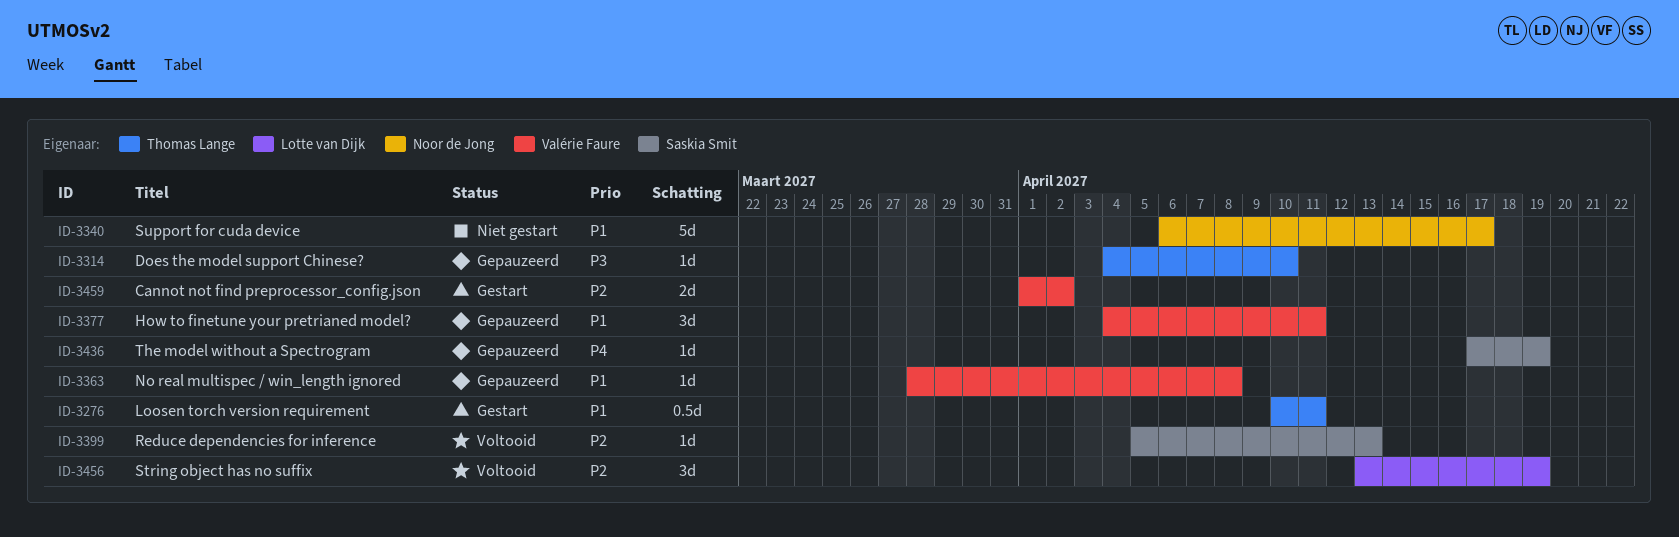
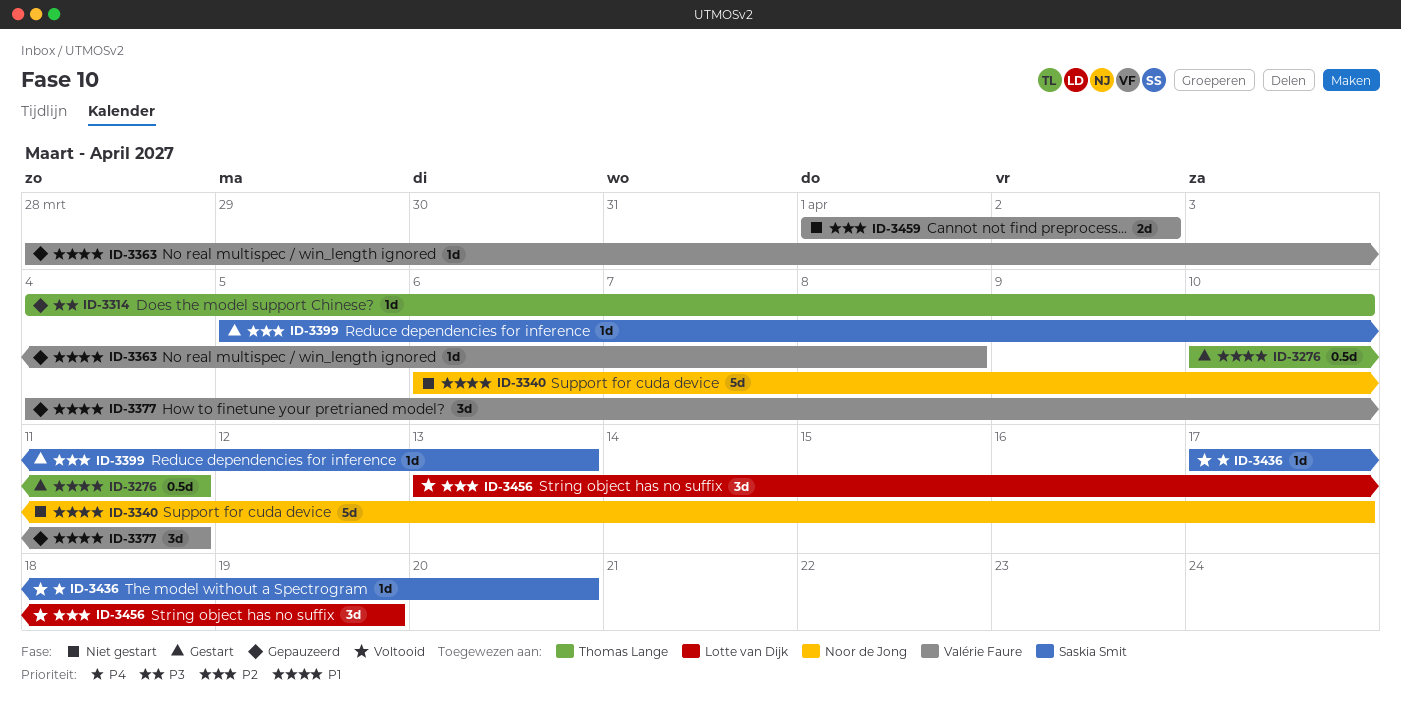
ID-3399, status: Voltooid -> Gestart
ID-3436, status: Gepauzeerd -> Voltooid
ID-3436, due: Apr 19 -> Apr 20
ID-3459, status: Gestart -> Niet gestart

